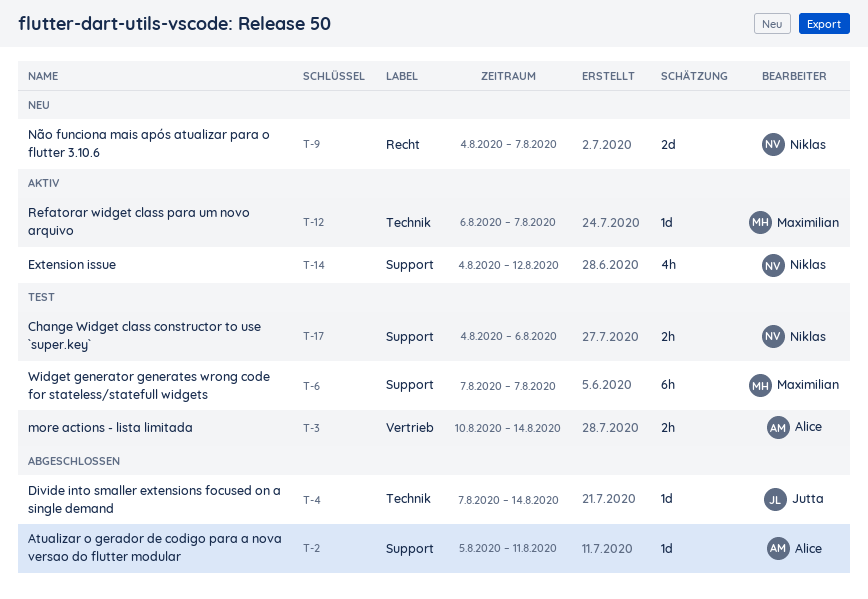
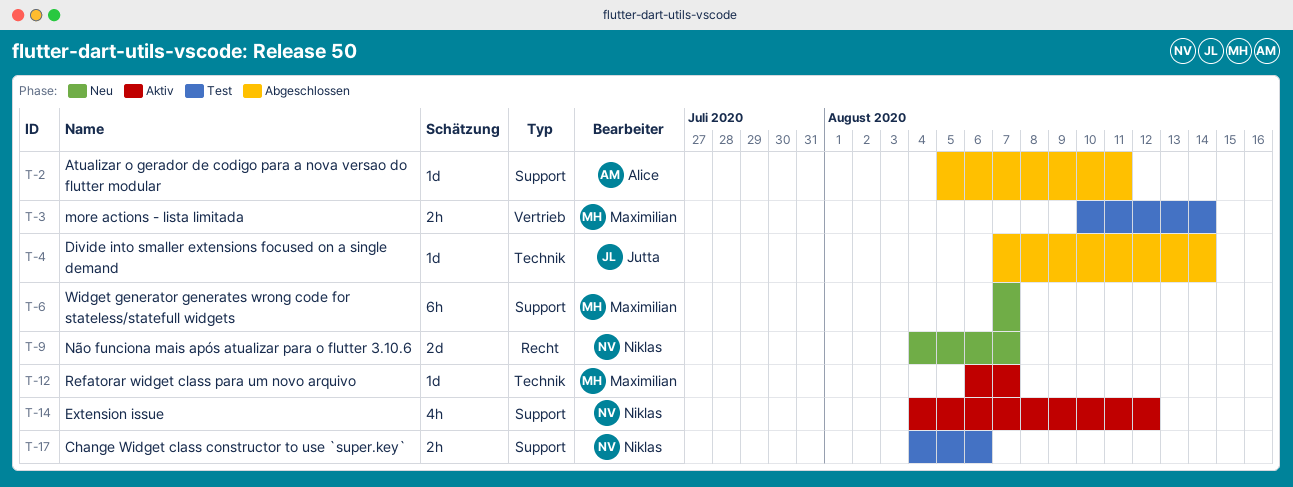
T-3, owner: Alice -> Maximilian
T-6, status: Test -> Neu

